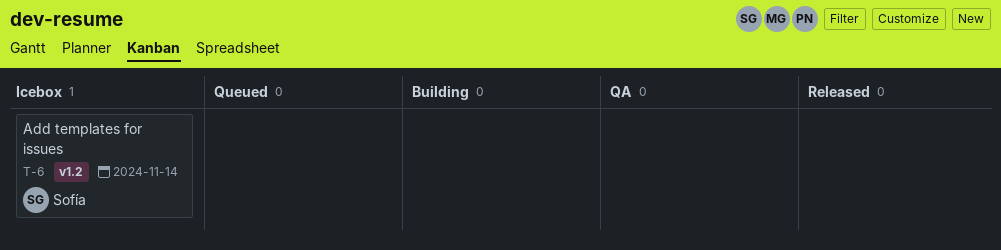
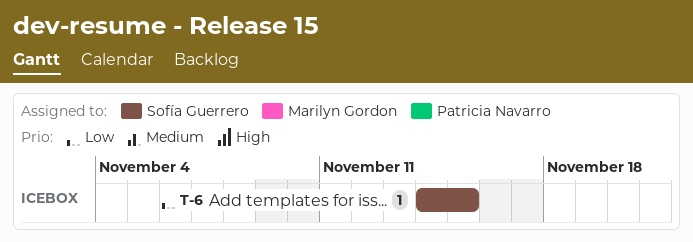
T-6, due: Nov 14 -> Nov 15

